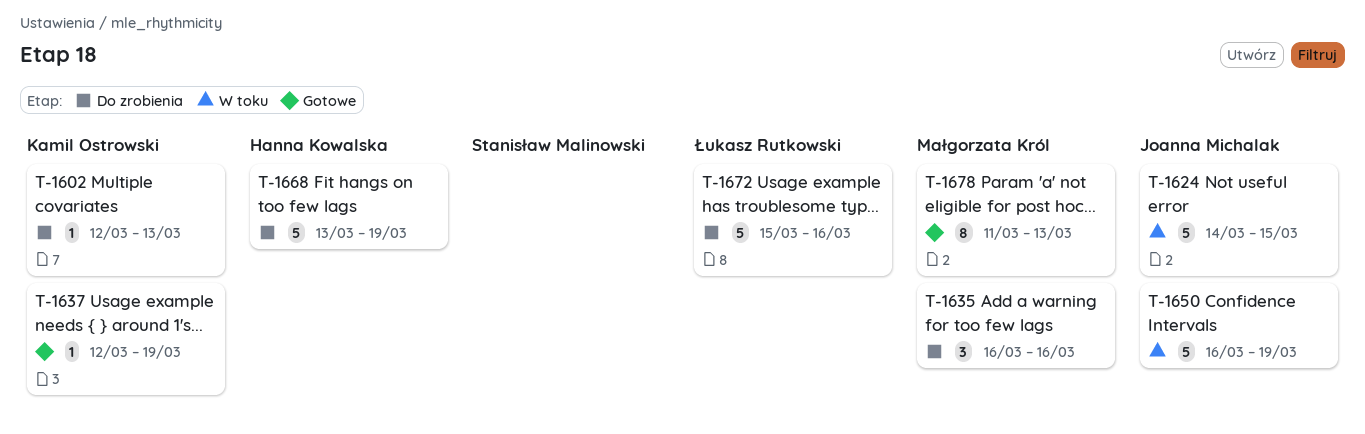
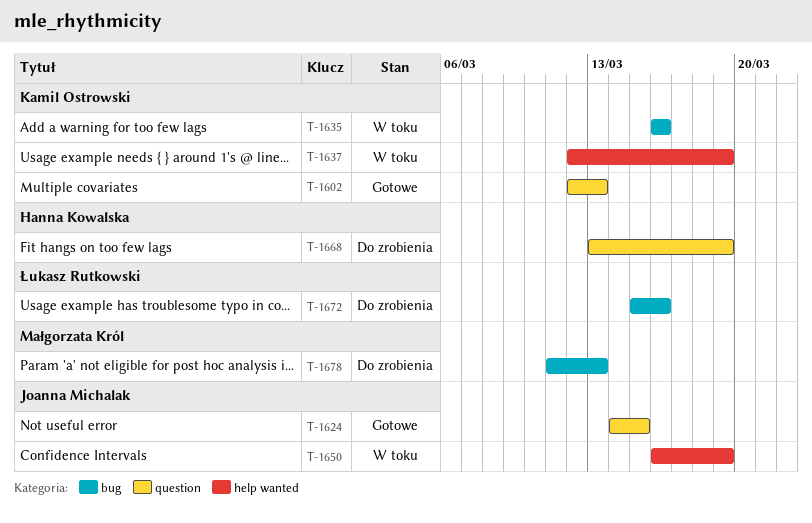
T-1602, status: Do zrobienia -> Gotowe
T-1624, status: W toku -> Gotowe
T-1635, status: Do zrobienia -> W toku
T-1635, owner: Małgorzata Król -> Kamil Ostrowski
T-1637, status: Gotowe -> W toku
T-1678, status: Gotowe -> Do zrobienia

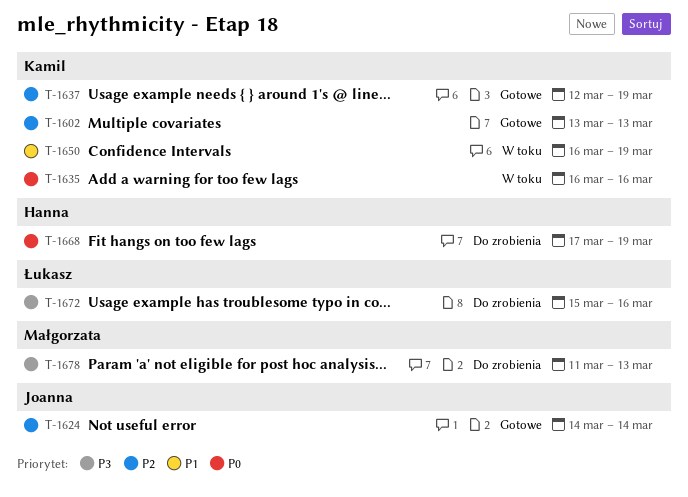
T-1602, start: Mar 12 -> Mar 13
T-1624, due: Mar 15 -> Mar 14
T-1637, status: W toku -> Gotowe
T-1650, owner: Joanna Michalak -> Kamil Ostrowski
T-1668, start: Mar 13 -> Mar 17

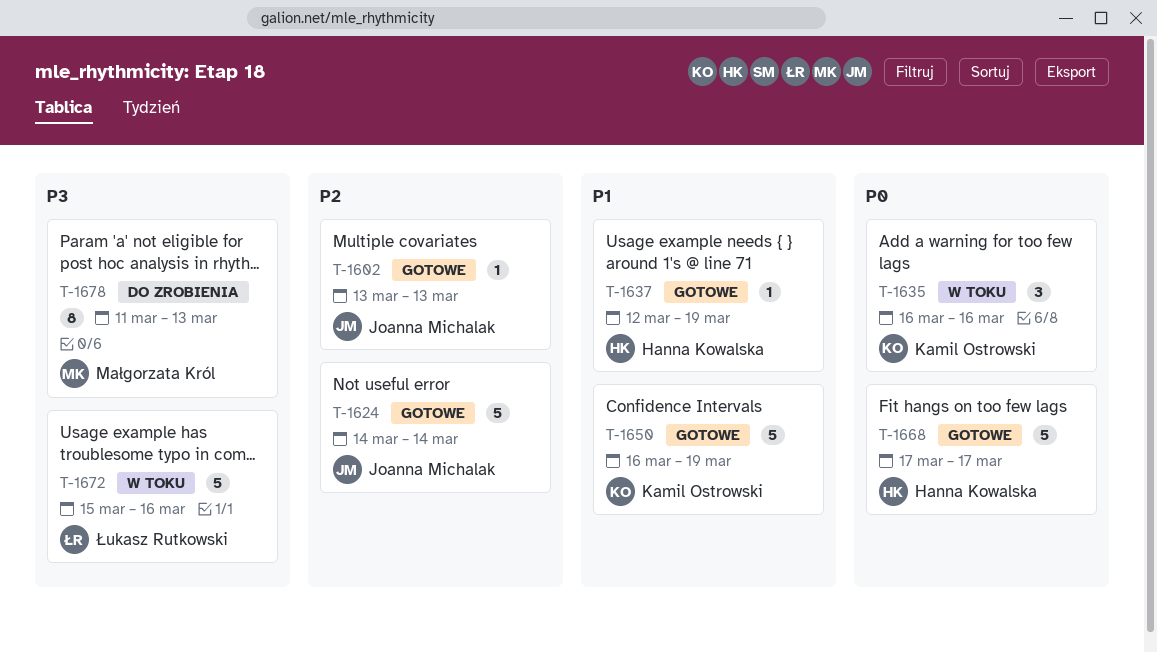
T-1602, owner: Kamil Ostrowski -> Joanna Michalak
T-1637, owner: Kamil Ostrowski -> Hanna Kowalska
T-1637, priority: P2 -> P1
T-1650, status: W toku -> Gotowe
T-1668, status: Do zrobienia -> Gotowe
T-1668, due: Mar 19 -> Mar 17
T-1672, status: Do zrobienia -> W toku

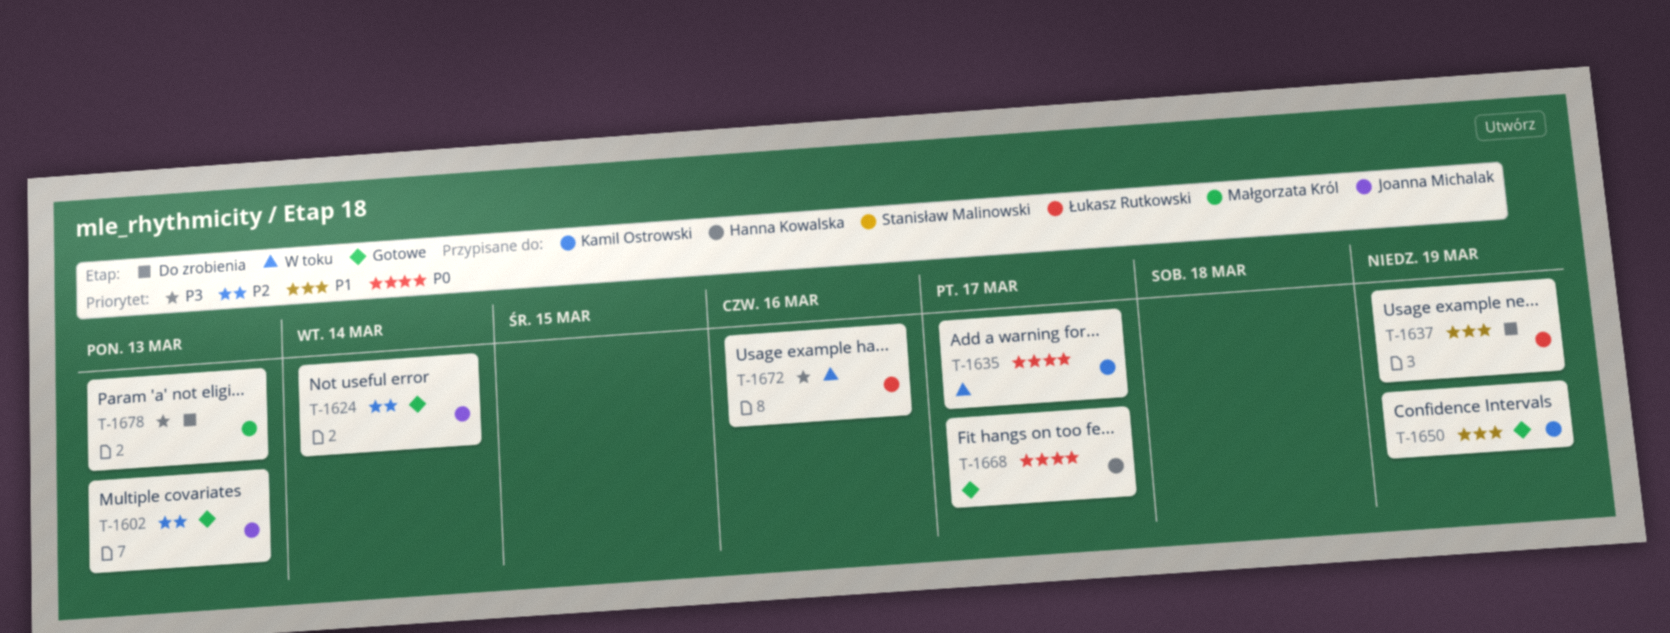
T-1635, due: Mar 16 -> Mar 17
T-1637, status: Gotowe -> Do zrobienia
T-1637, owner: Hanna Kowalska -> Łukasz Rutkowski

